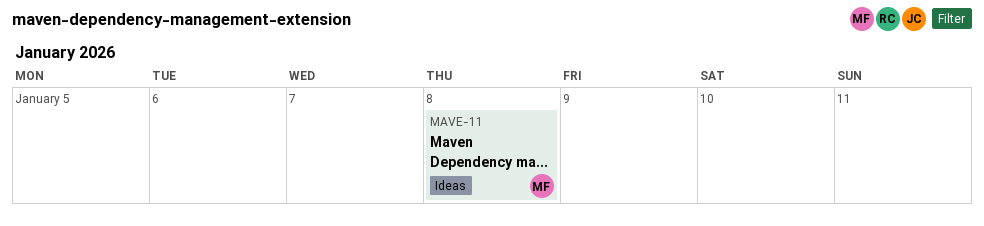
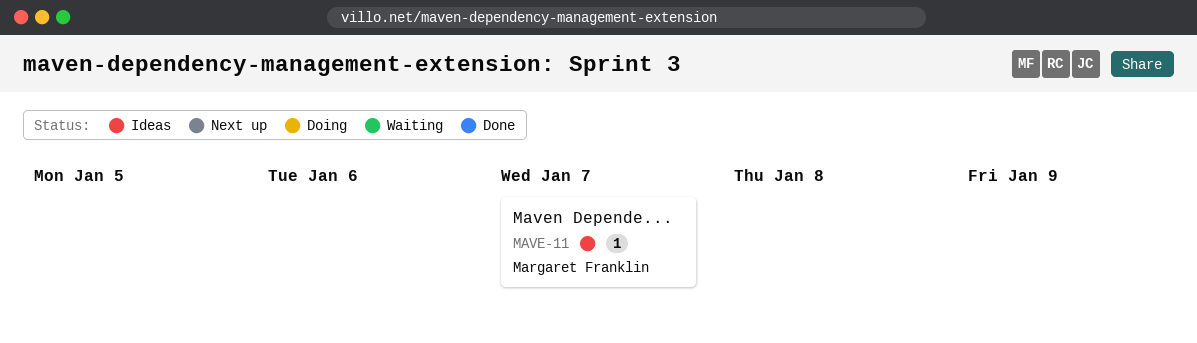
MAVE-11, due: Jan 8 -> Jan 7

